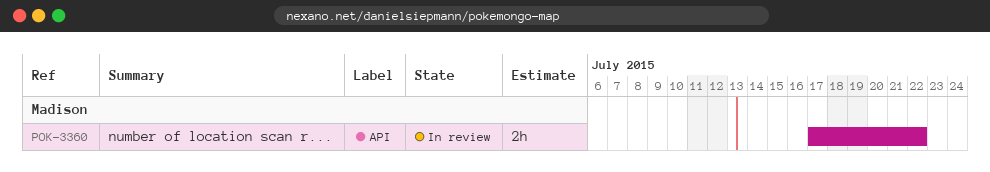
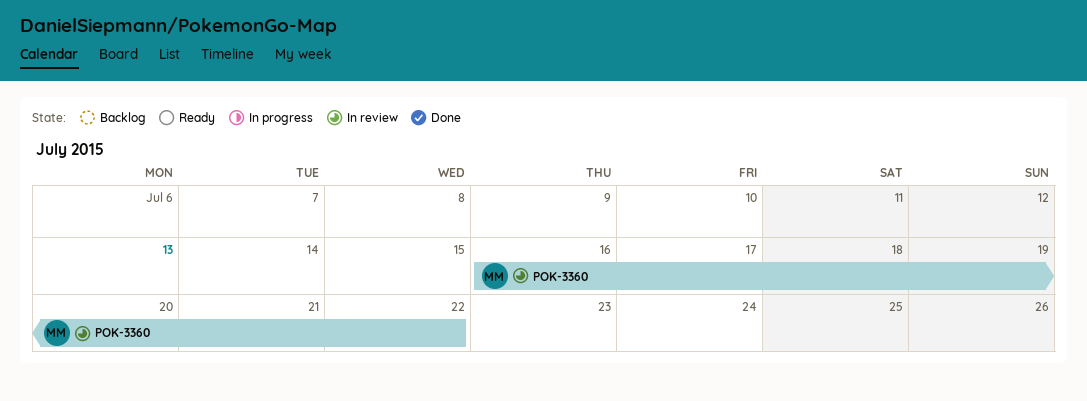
POK-3360, start: Jul 17 -> Jul 16

